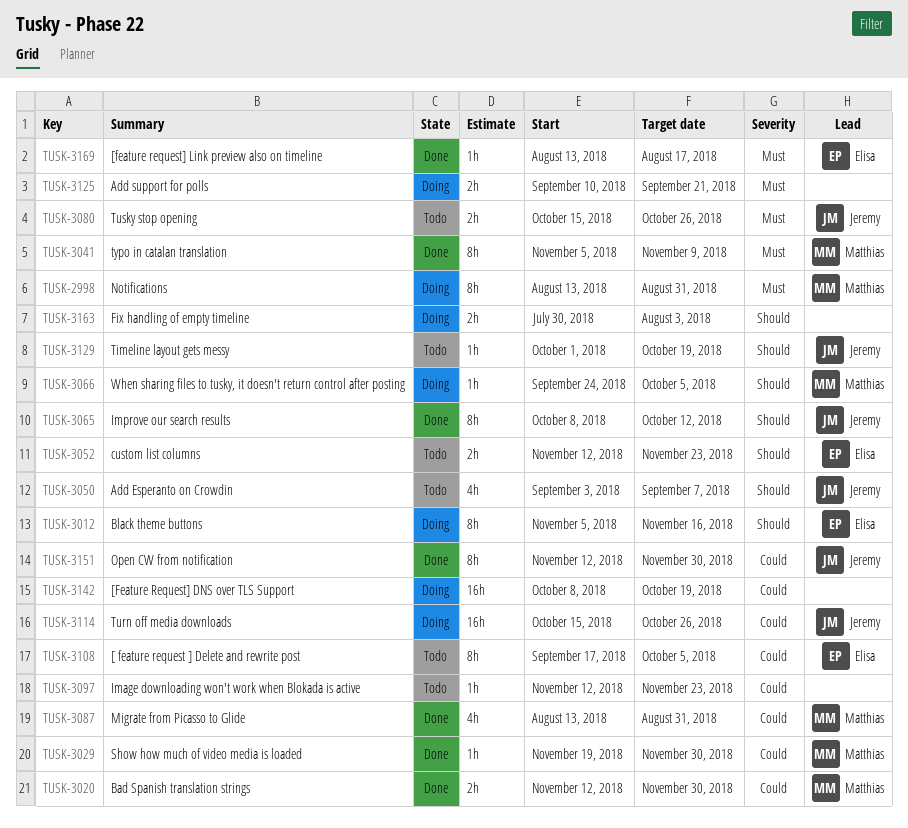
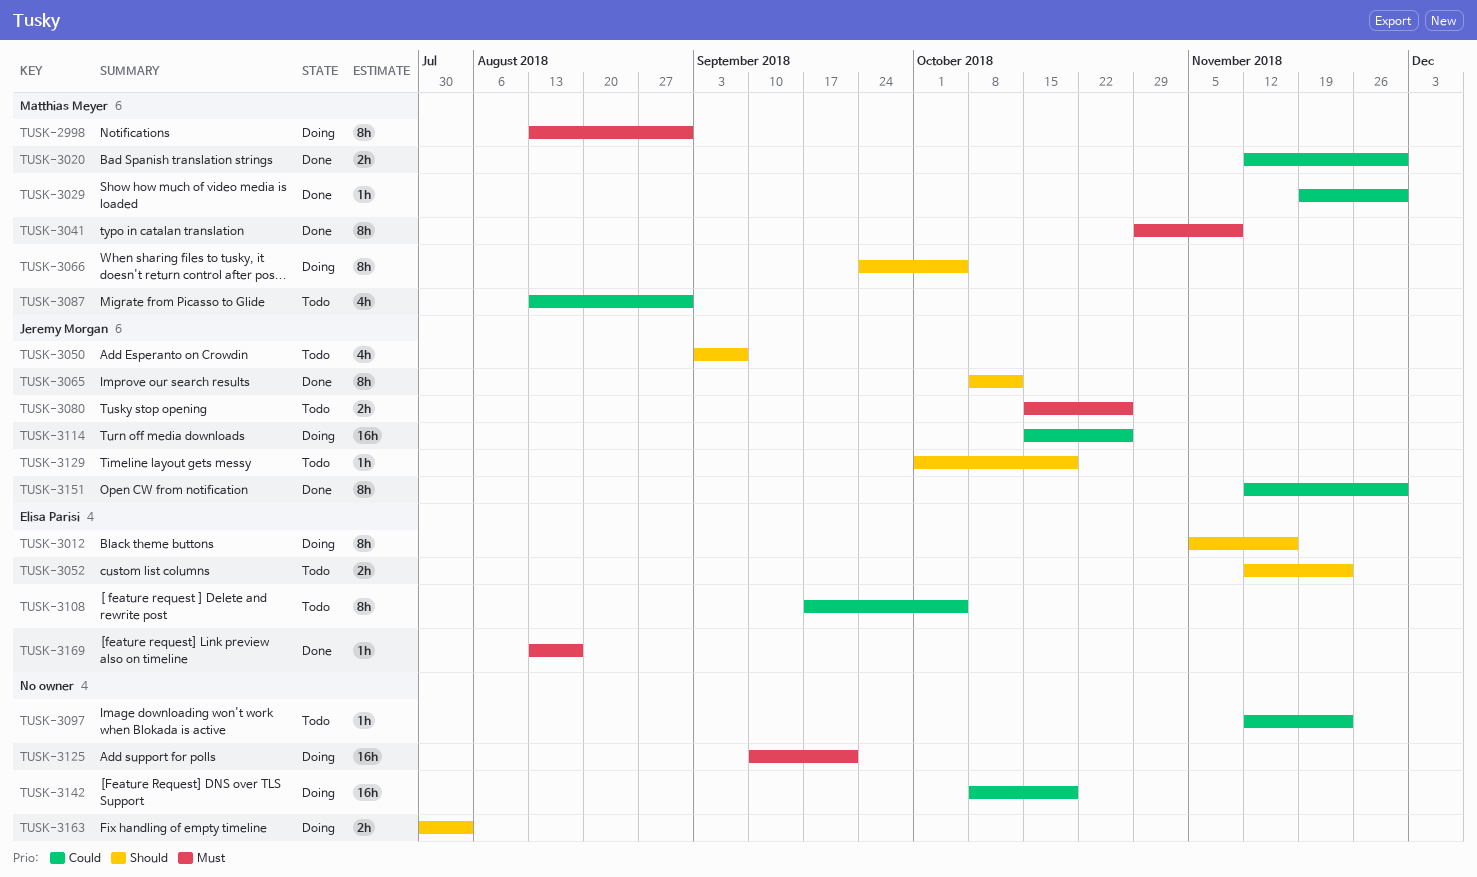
TUSK-3041, start: Nov 5 -> Oct 29
TUSK-3066, estimate: 1h -> 8h
TUSK-3087, status: Done -> Todo
TUSK-3125, estimate: 2h -> 16h

